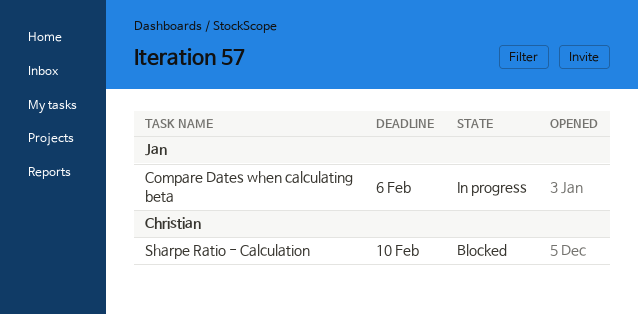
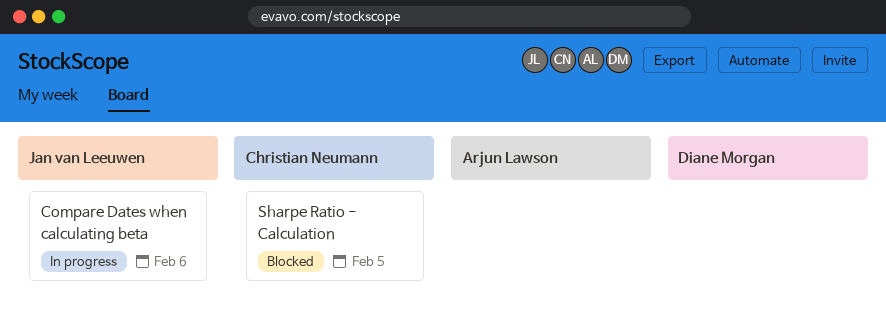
Sharpe Ratio - Calculation, due: Feb 10 -> Feb 5

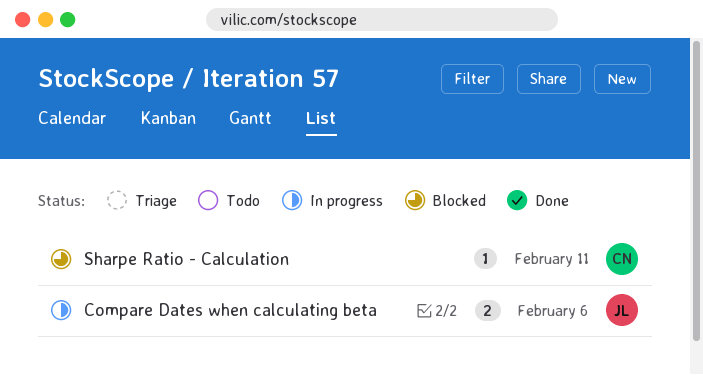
Sharpe Ratio - Calculation, due: Feb 5 -> Feb 11

